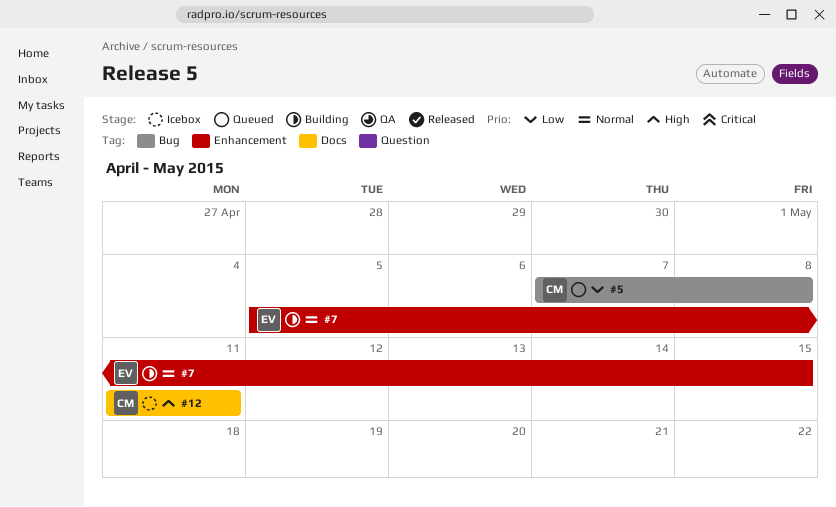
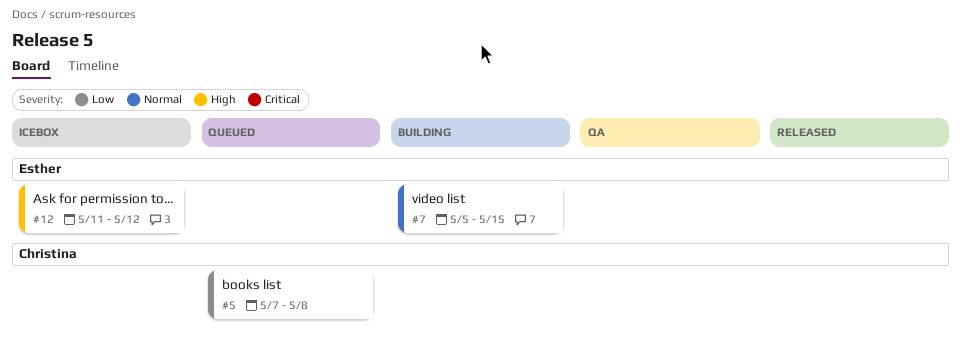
#12, owner: Christina -> Esther
#12, due: May 11 -> May 12

